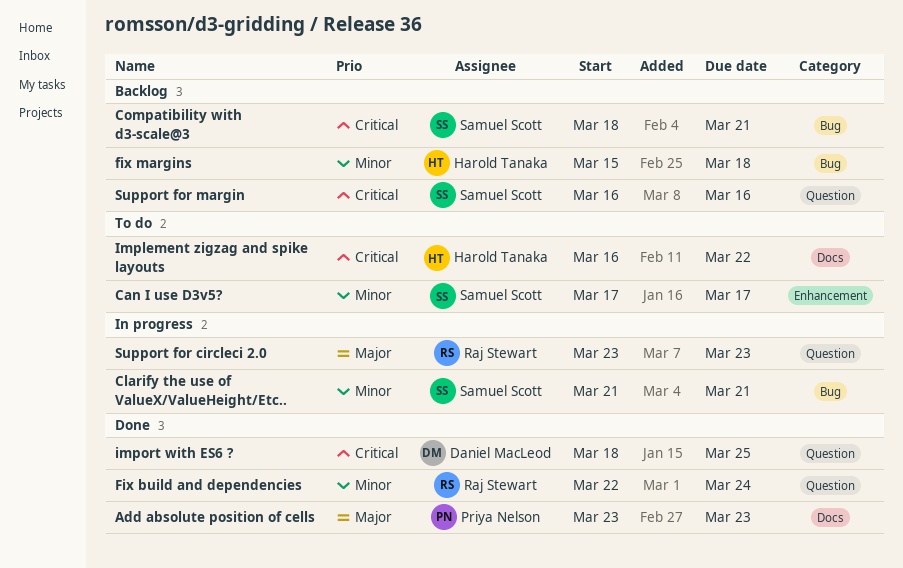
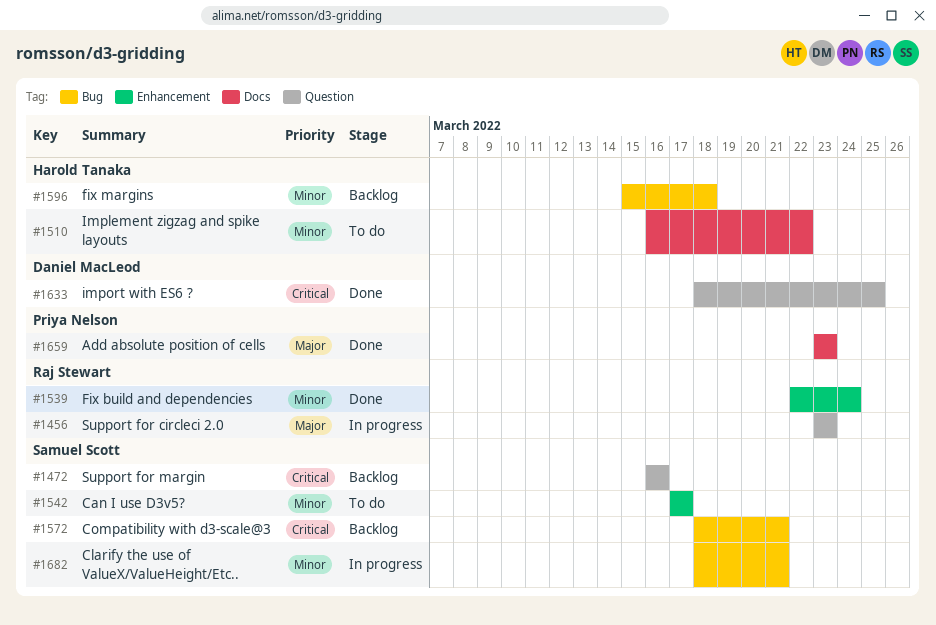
Clarify the use of ValueX/ValueHeight/Etc.., start: Mar 21 -> Mar 18
Fix build and dependencies, label: Question -> Enhancement
Implement zigzag and spike layouts, priority: Critical -> Minor

